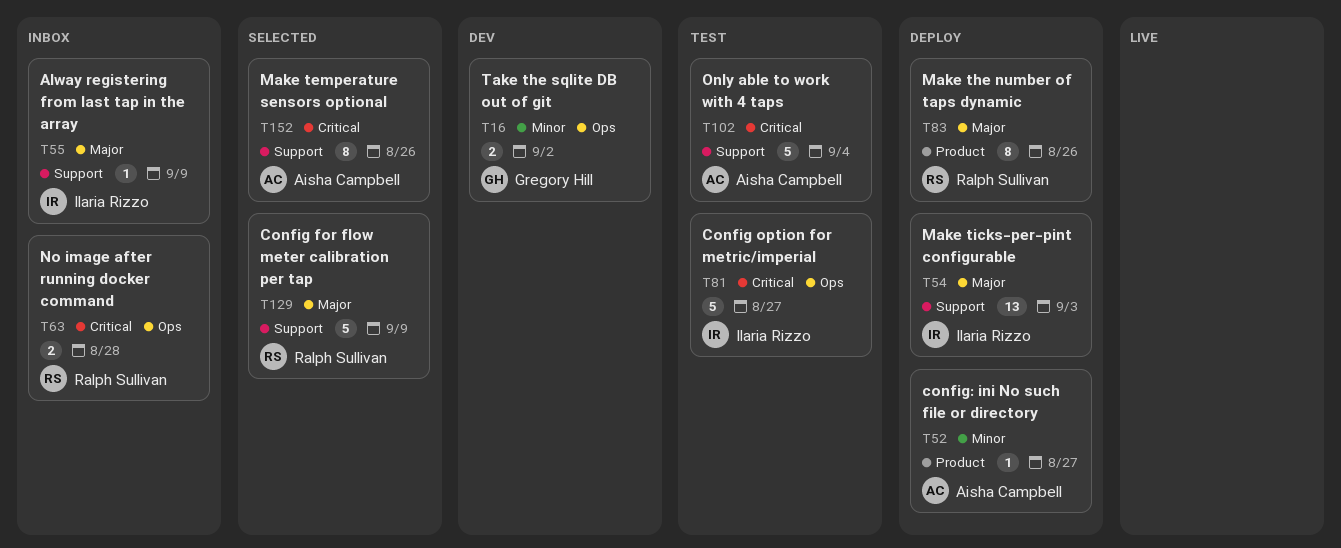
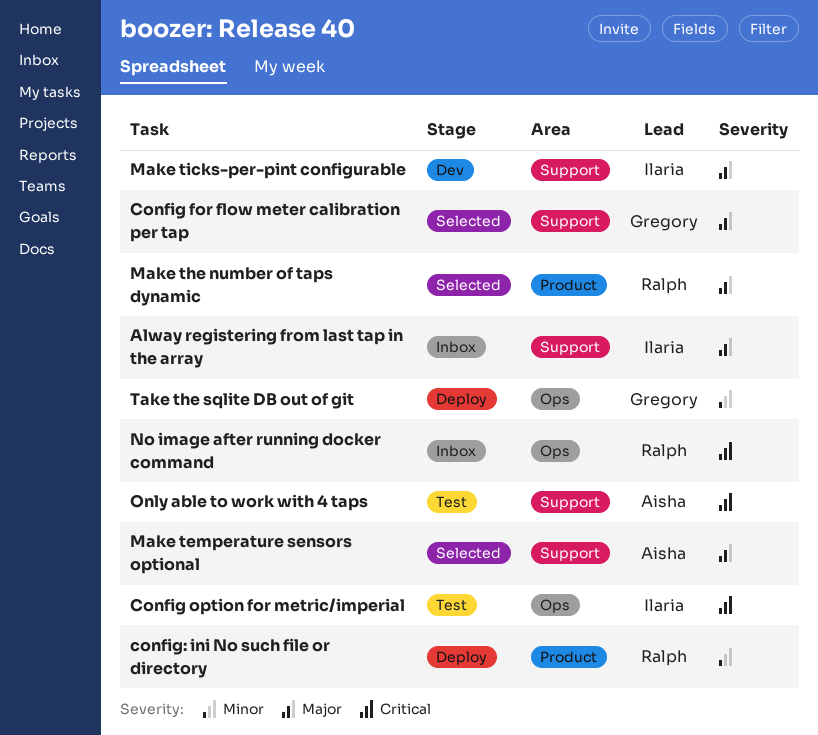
Config for flow meter calibration per tap, owner: Ralph Sullivan -> Gregory Hill
config: ini No such file or directory, owner: Aisha Campbell -> Ralph Sullivan
Make temperature sensors optional, priority: Critical -> Major
Make the number of taps dynamic, status: Deploy -> Selected
Make ticks-per-pint configurable, status: Deploy -> Dev
Take the sqlite DB out of git, status: Dev -> Deploy

